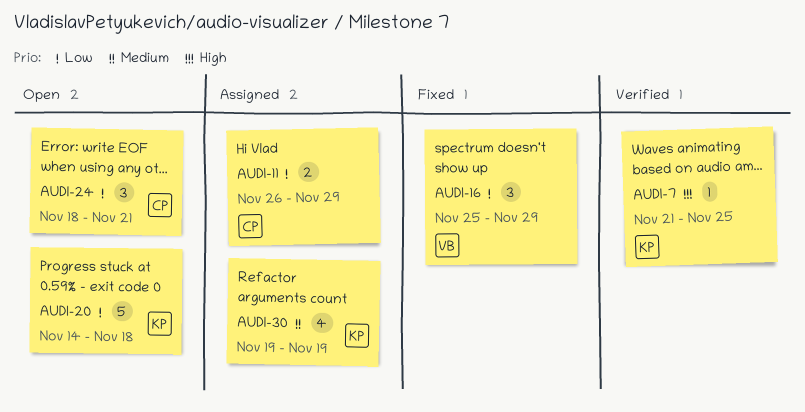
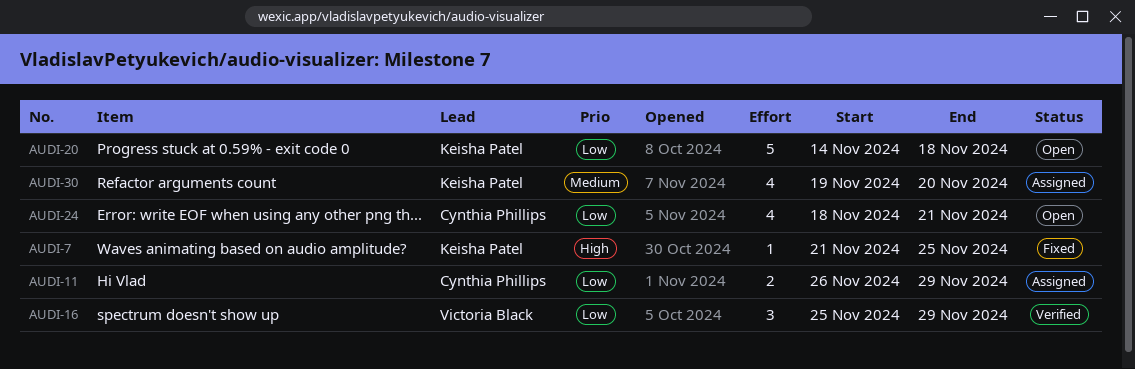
AUDI-7, status: Verified -> Fixed
AUDI-16, status: Fixed -> Verified
AUDI-24, estimate: 3 -> 4
AUDI-30, due: Nov 19 -> Nov 20

